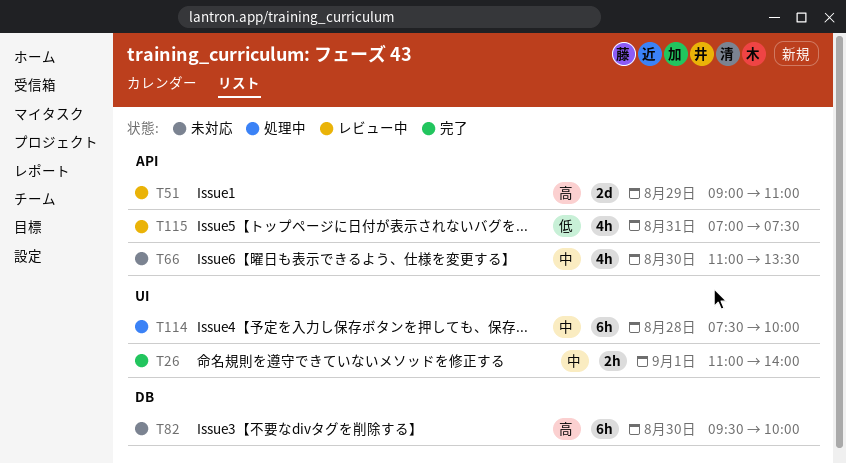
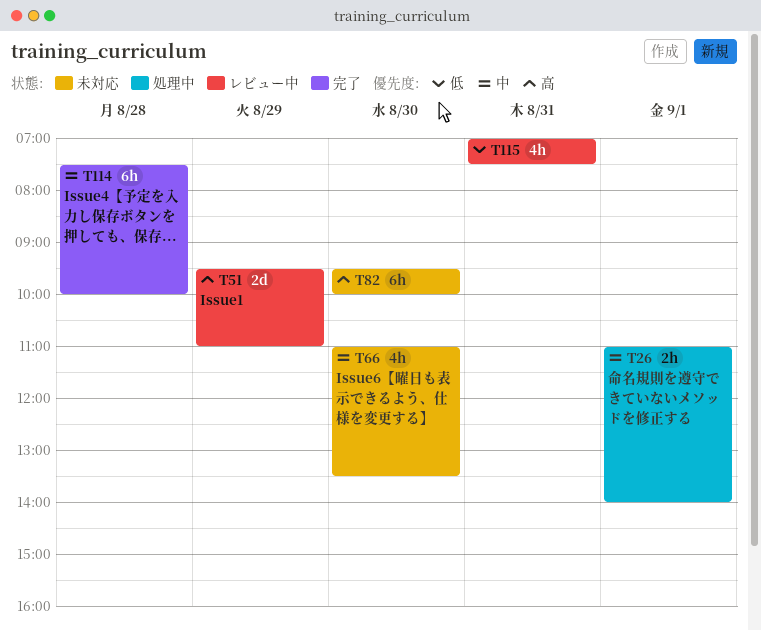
T26, status: 完了 -> 処理中
T51, begins: 09:00 -> 09:30
T114, status: 処理中 -> 完了

